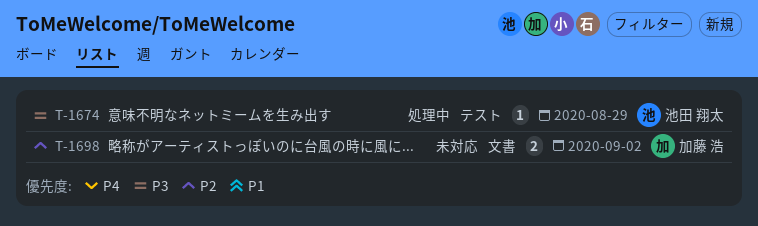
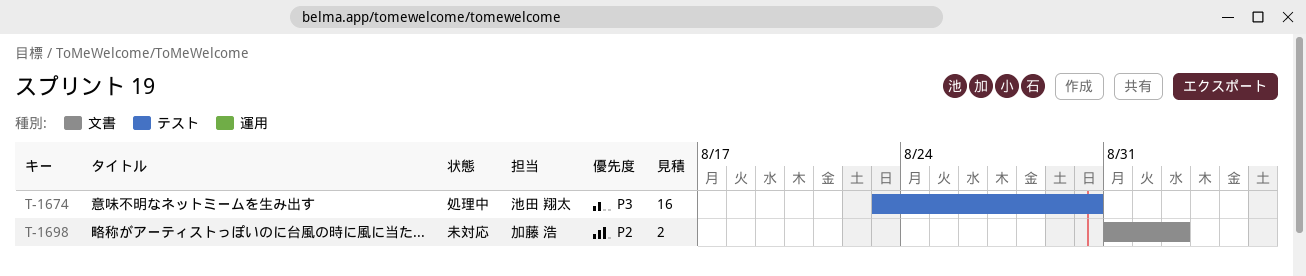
T-1674, estimate: 1 -> 16
T-1674, due: Aug 29 -> Aug 30

